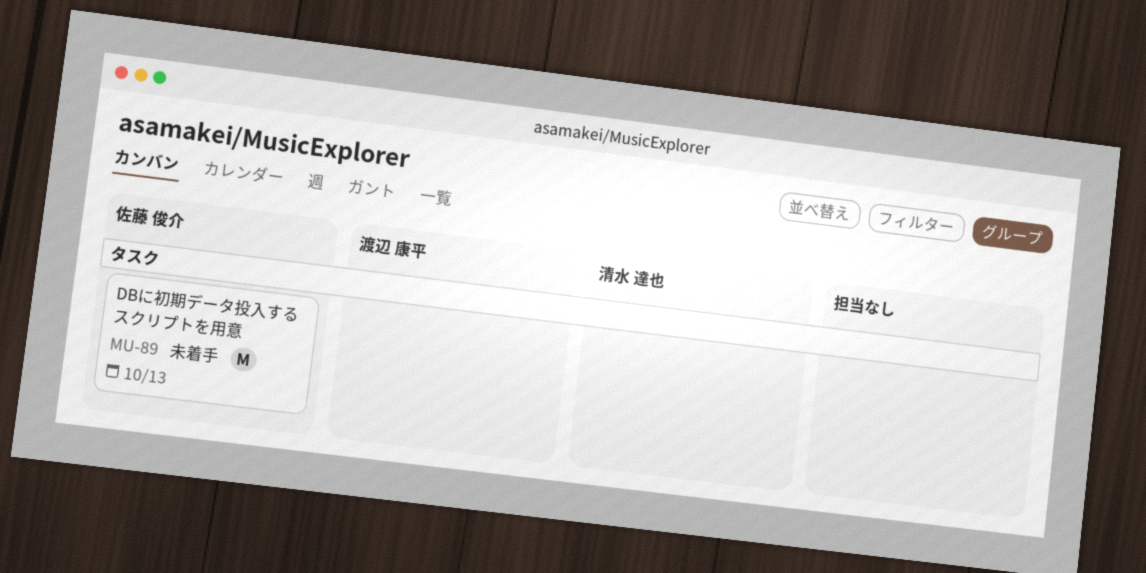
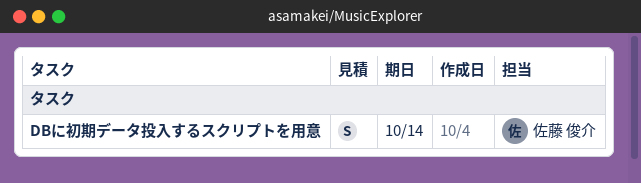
DBに初期データ投入するスクリプトを用意, estimate: M -> S
DBに初期データ投入するスクリプトを用意, due: Oct 13 -> Oct 14

